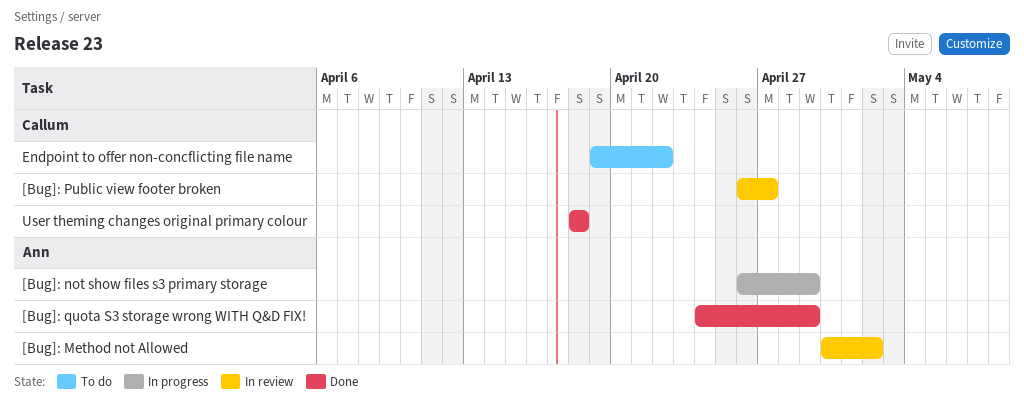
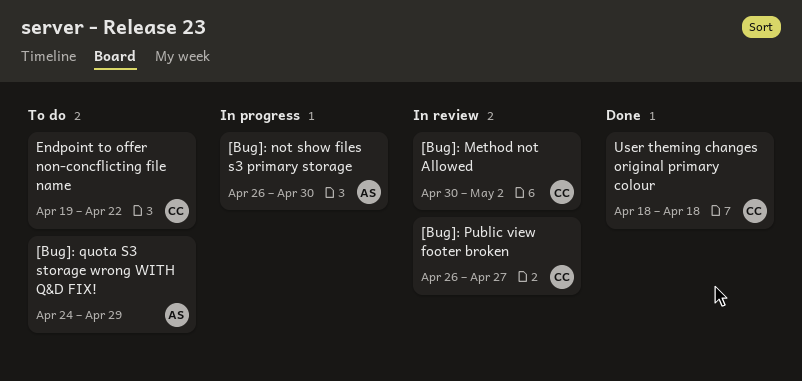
[Bug]: Method not Allowed, owner: Ann -> Callum
[Bug]: not show files s3 primary storage, due: Apr 29 -> Apr 30
[Bug]: quota S3 storage wrong WITH Q&D FIX!, status: Done -> To do

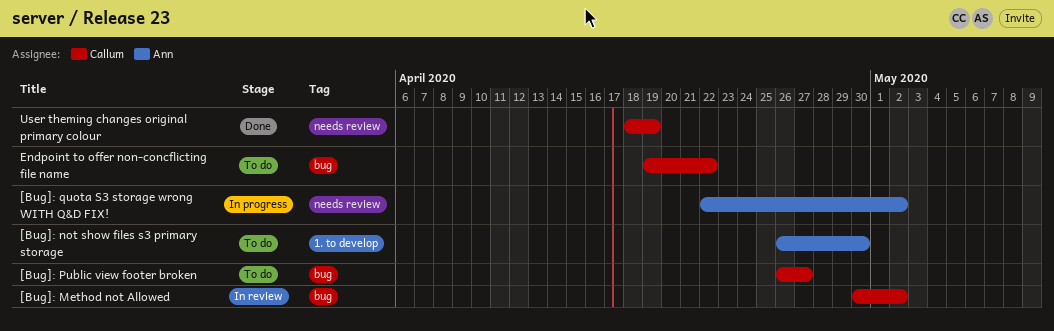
[Bug]: not show files s3 primary storage, status: In progress -> To do
[Bug]: Public view footer broken, status: In review -> To do
[Bug]: quota S3 storage wrong WITH Q&D FIX!, status: To do -> In progress
[Bug]: quota S3 storage wrong WITH Q&D FIX!, start: Apr 24 -> Apr 22
[Bug]: quota S3 storage wrong WITH Q&D FIX!, due: Apr 29 -> May 2
User theming changes original primary colour, due: Apr 18 -> Apr 19

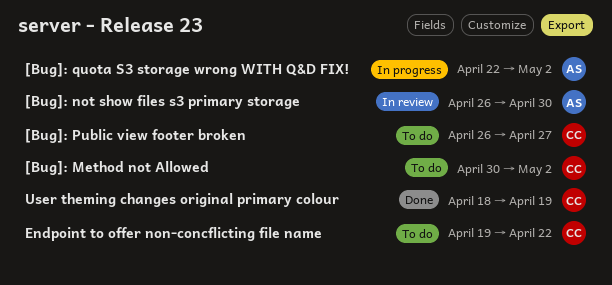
[Bug]: Method not Allowed, status: In review -> To do
[Bug]: not show files s3 primary storage, status: To do -> In review

